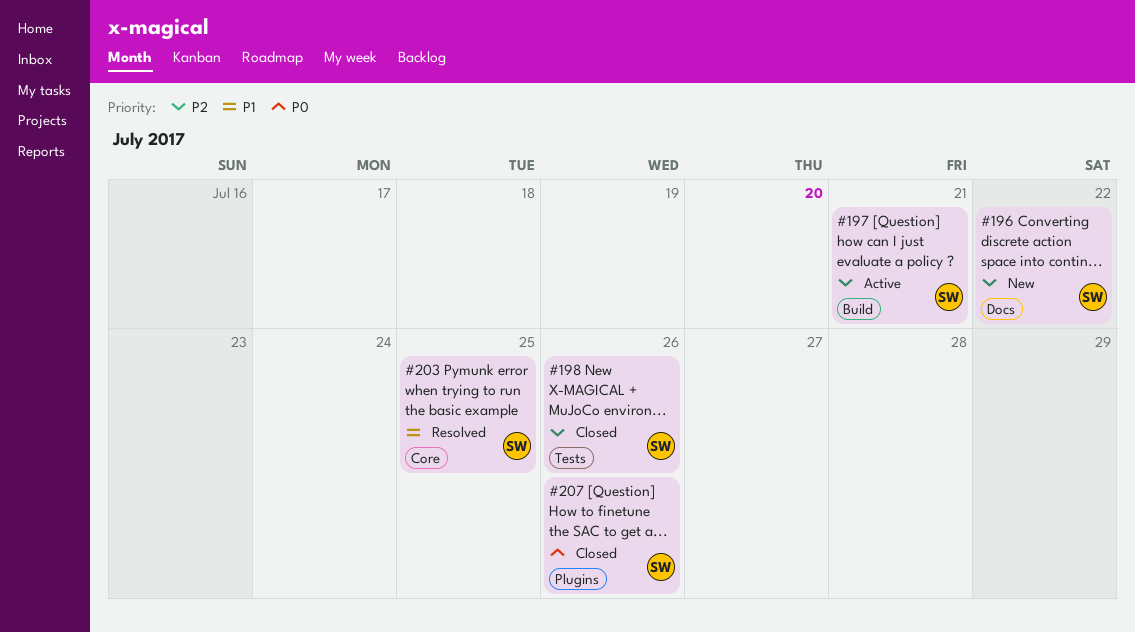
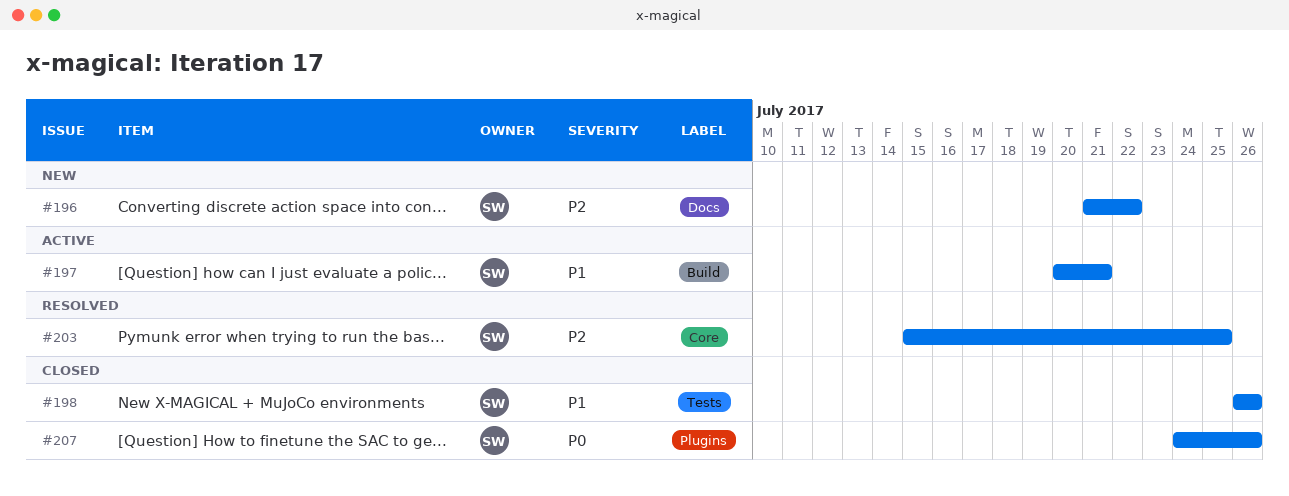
#197, priority: P2 -> P1
#198, priority: P2 -> P1
#203, priority: P1 -> P2

